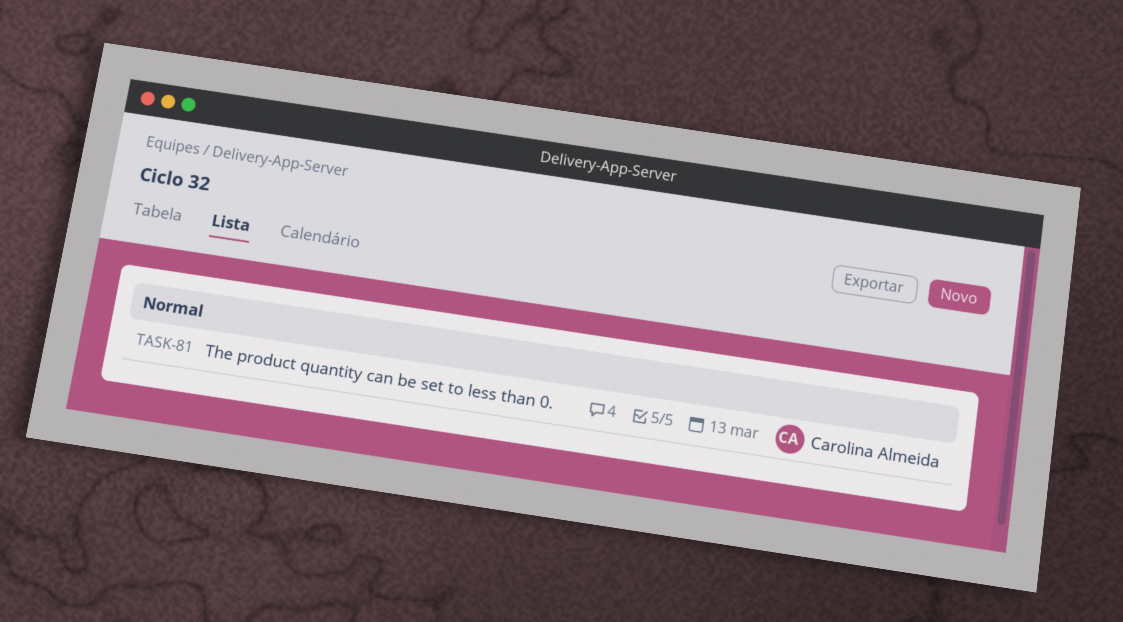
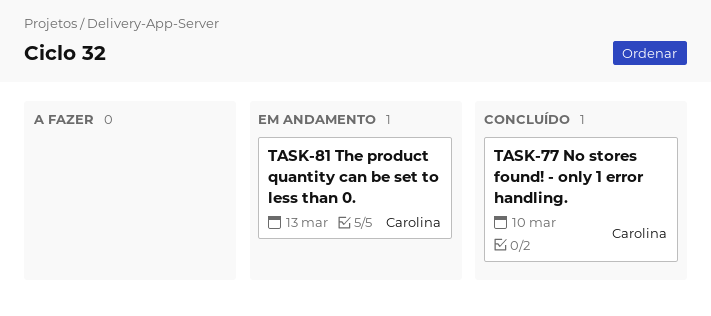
TASK-77: none -> present

